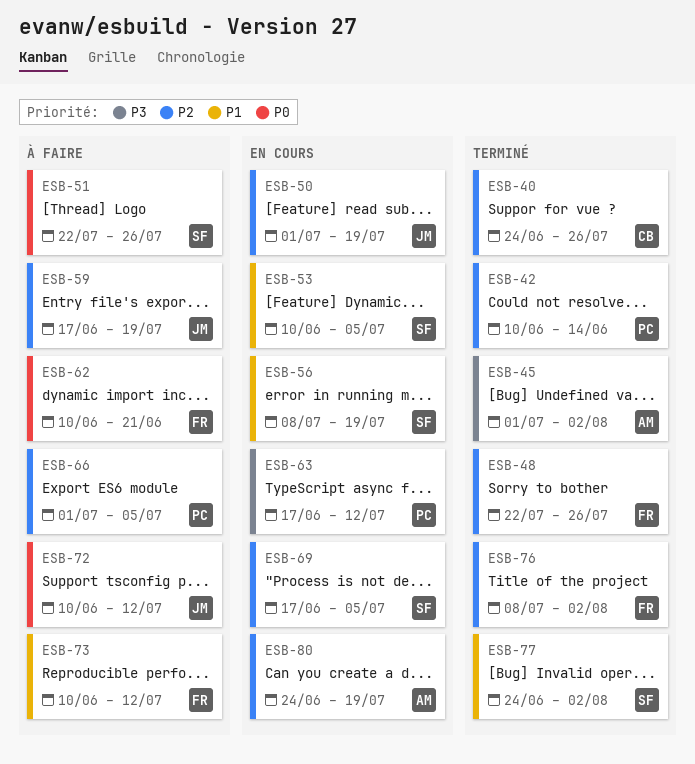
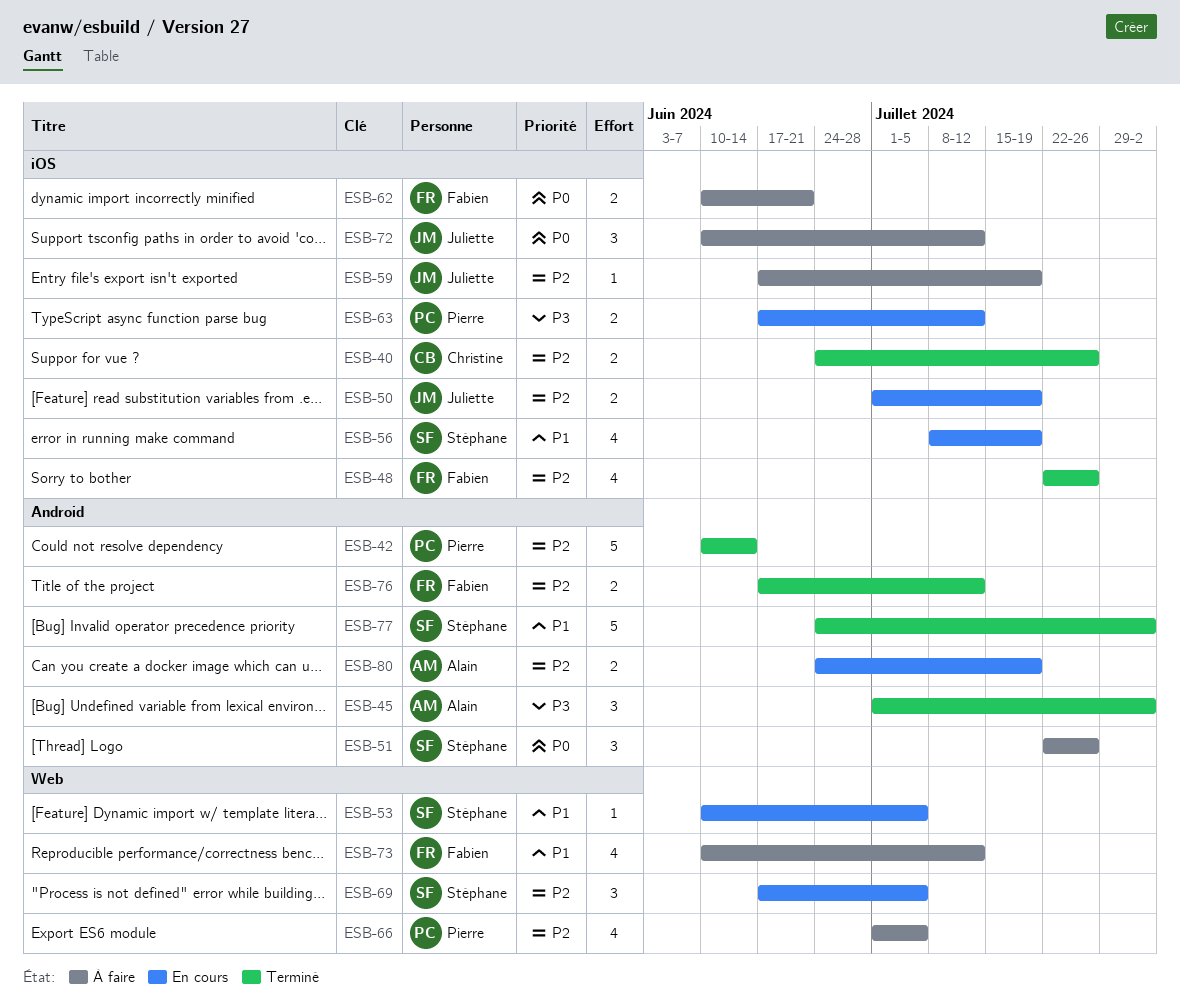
ESB-76, start: Jul 8 -> Jun 17
ESB-76, due: Aug 2 -> Jul 12

